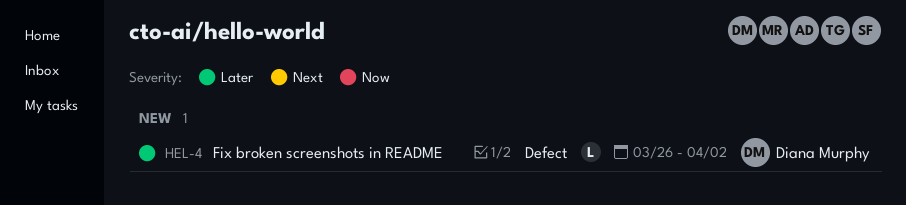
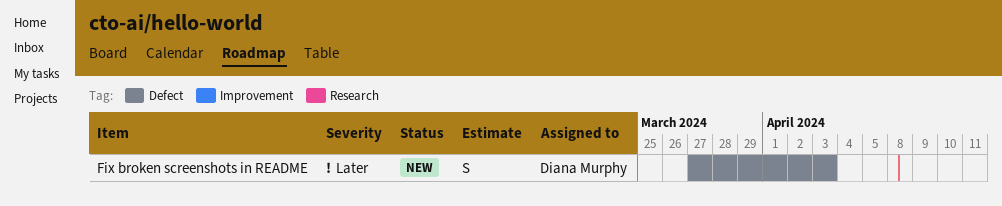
Fix broken screenshots in README, estimate: L -> S
Fix broken screenshots in README, start: Mar 26 -> Mar 27
Fix broken screenshots in README, due: Apr 2 -> Apr 3

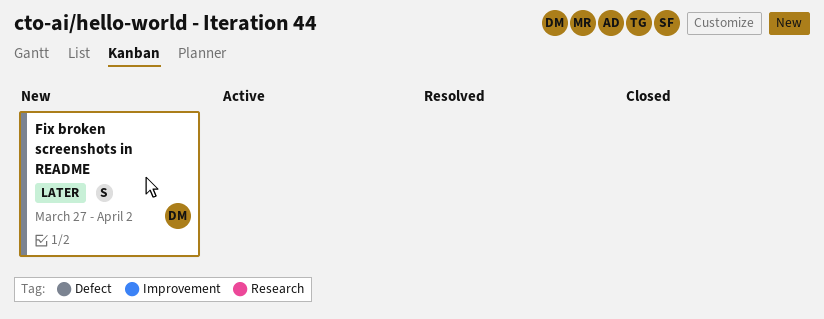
Fix broken screenshots in README, due: Apr 3 -> Apr 2

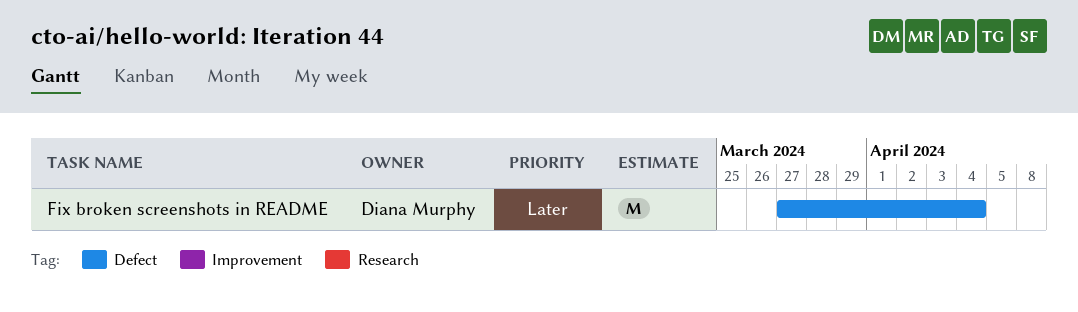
Fix broken screenshots in README, estimate: S -> M
Fix broken screenshots in README, due: Apr 2 -> Apr 4

